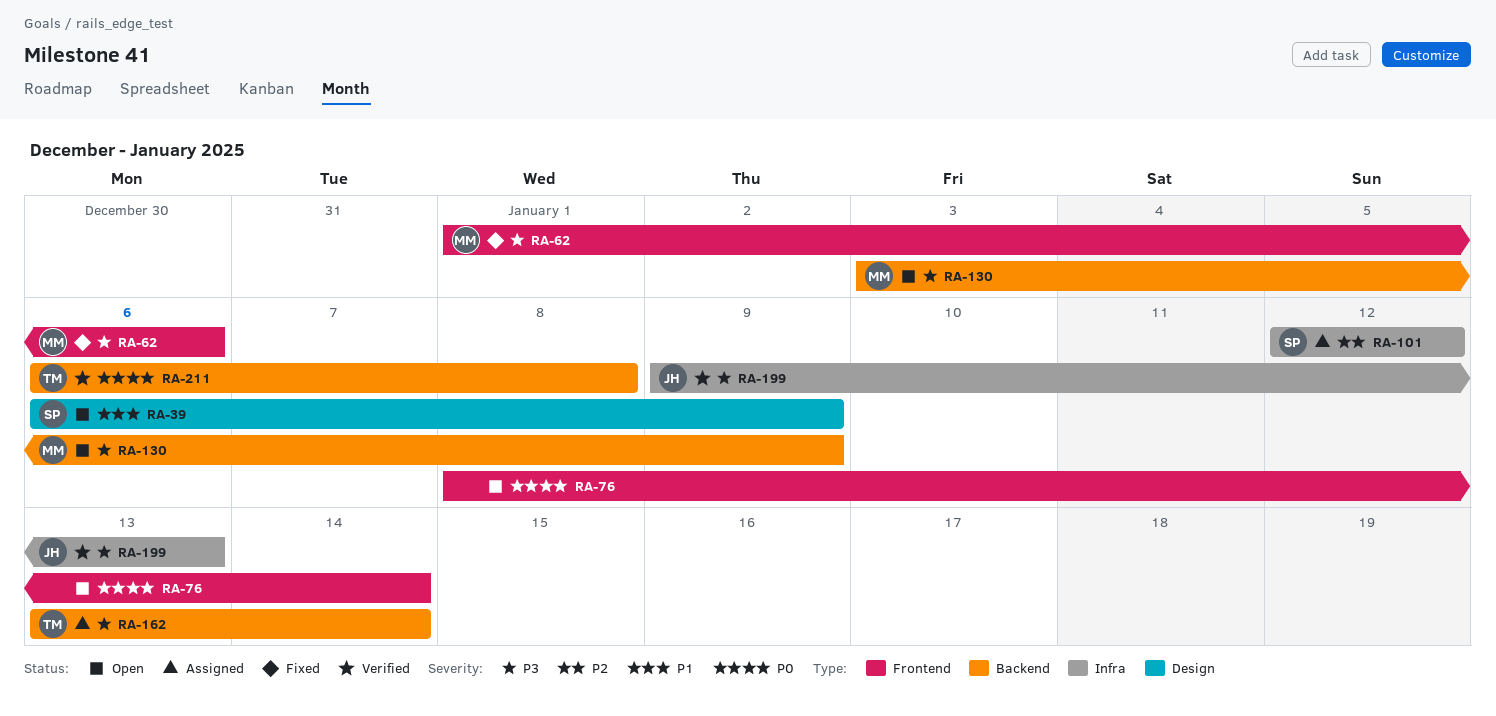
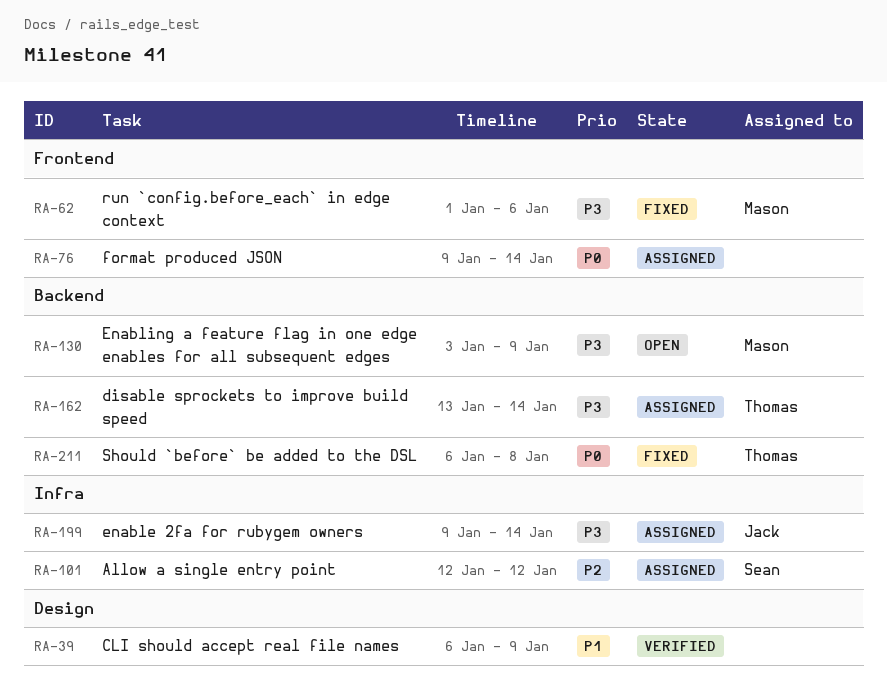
RA-39, status: Open -> Verified
RA-39, owner: Sean -> none
RA-76, status: Open -> Assigned
RA-76, start: Jan 8 -> Jan 9
RA-199, status: Verified -> Assigned
RA-199, due: Jan 13 -> Jan 14
RA-211, status: Verified -> Fixed

